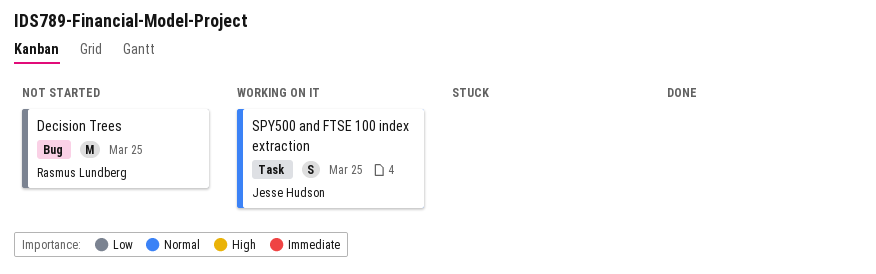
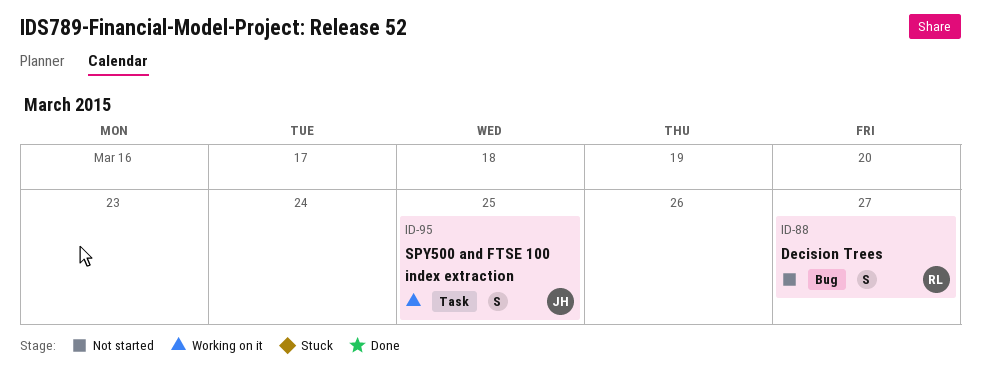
Decision Trees, estimate: M -> S
Decision Trees, due: Mar 25 -> Mar 27

